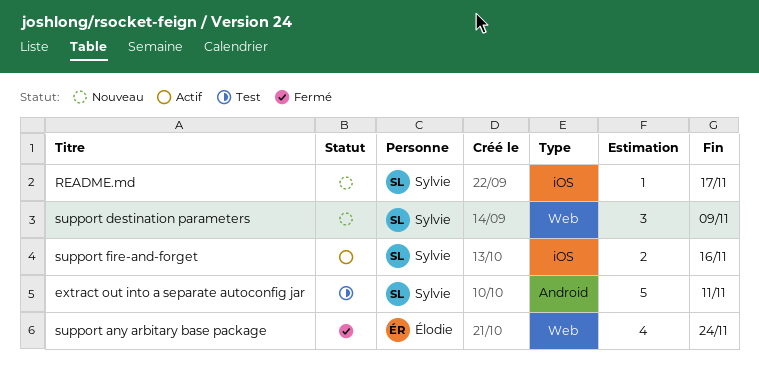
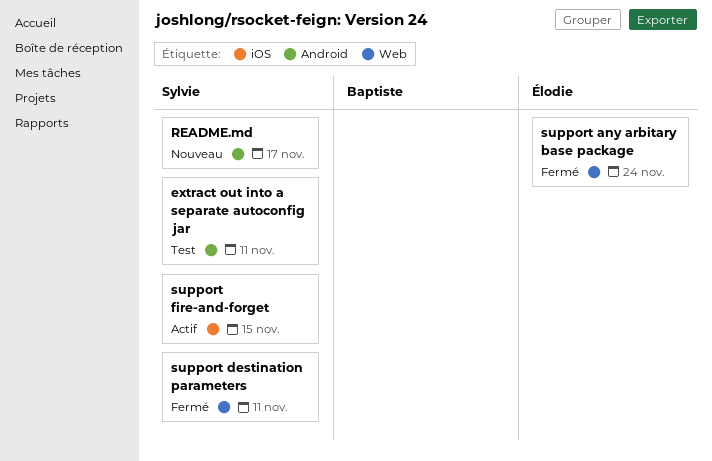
README.md, label: iOS -> Android
support destination parameters, status: Nouveau -> Fermé
support destination parameters, due: Nov 9 -> Nov 11
support fire-and-forget, due: Nov 16 -> Nov 15

